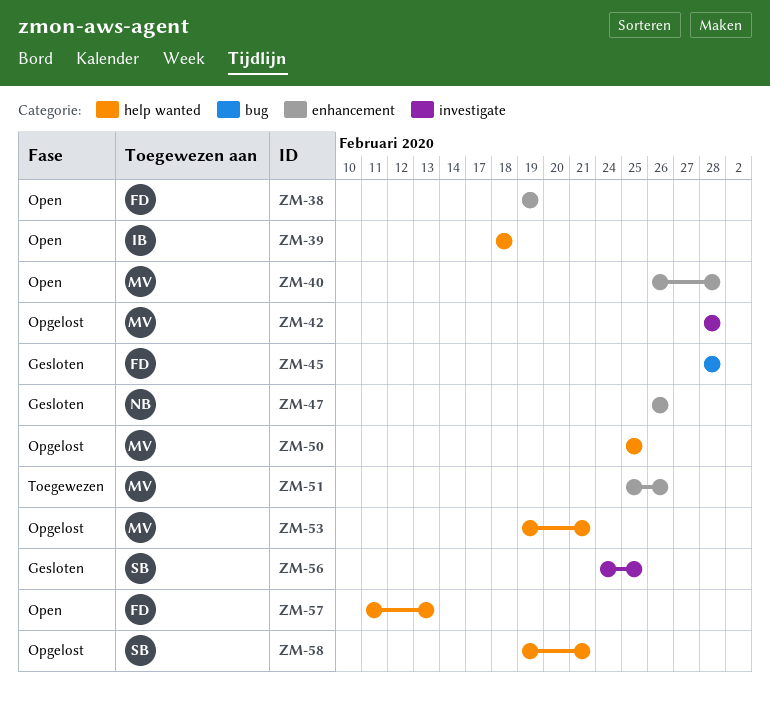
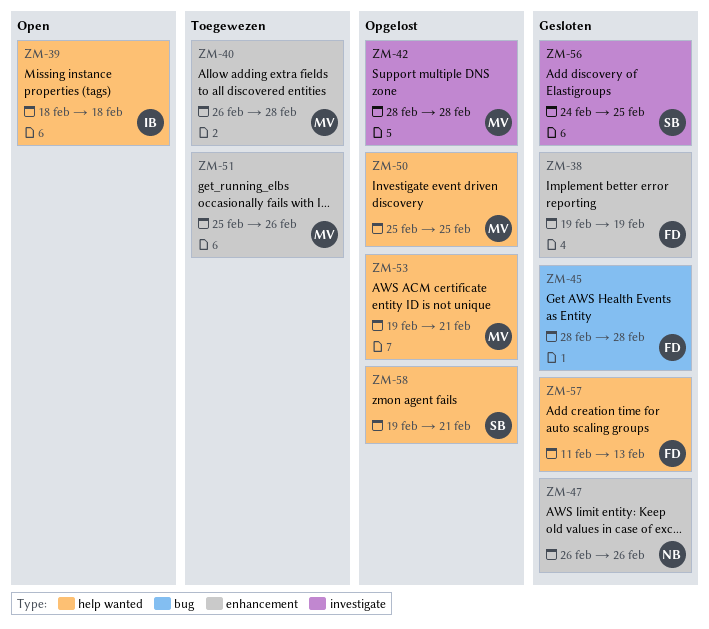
ZM-38, status: Open -> Gesloten
ZM-40, status: Open -> Toegewezen
ZM-57, status: Open -> Gesloten

